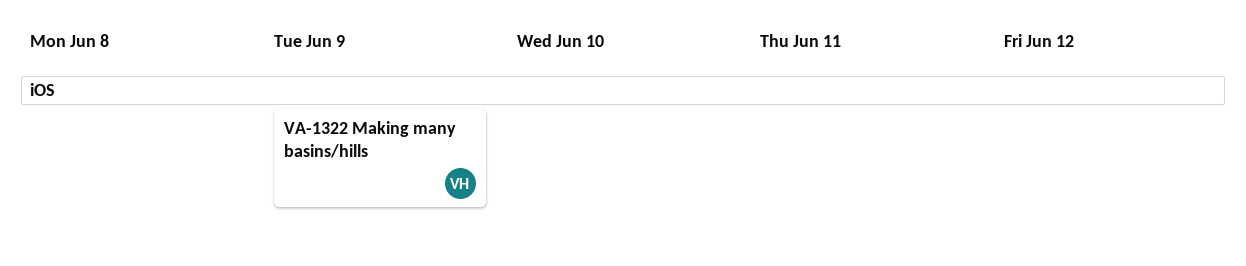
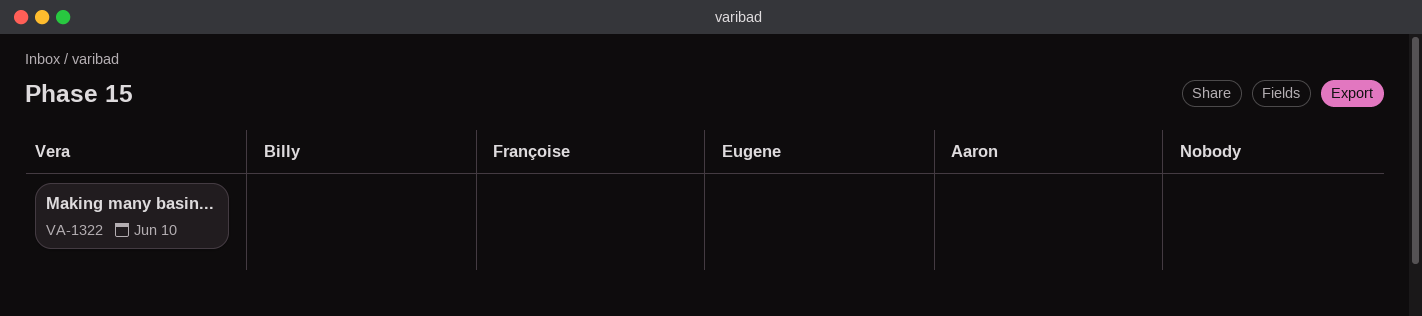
VA-1322, due: Jun 9 -> Jun 10

